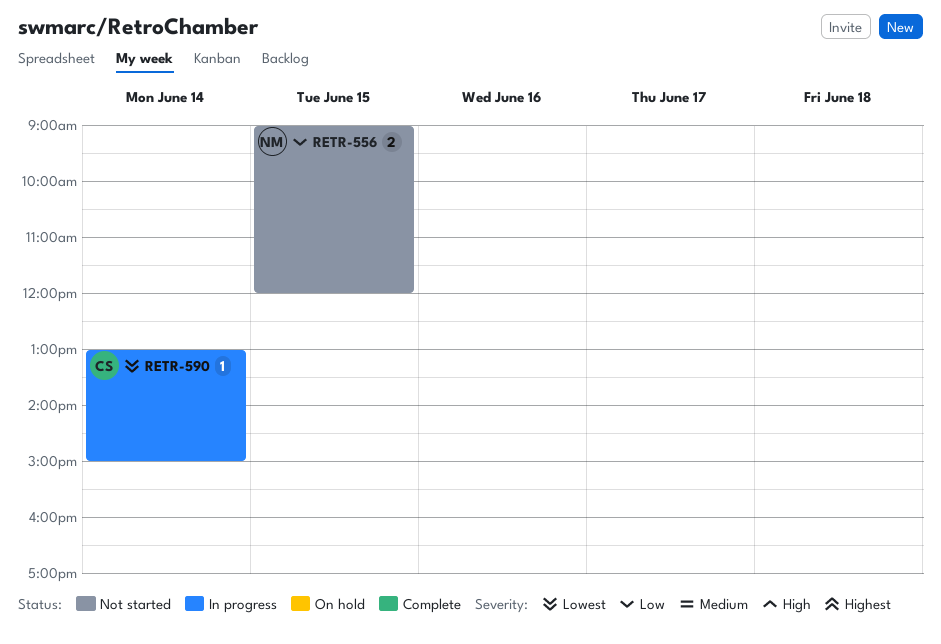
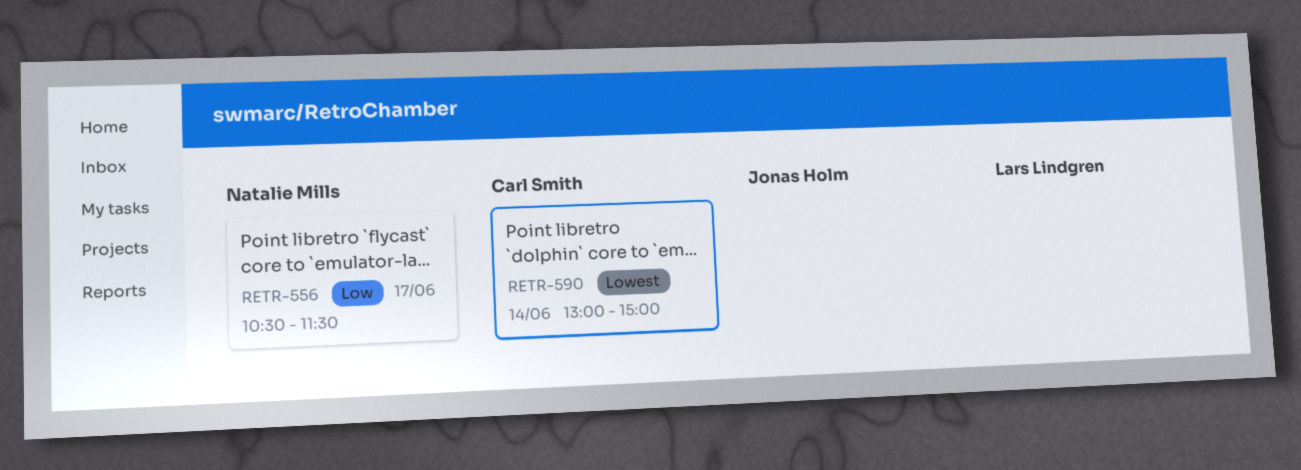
RETR-556, day: Jun 15 -> Jun 17
RETR-556, begins: 09:00 -> 10:30
RETR-556, ends: 12:00 -> 11:30

